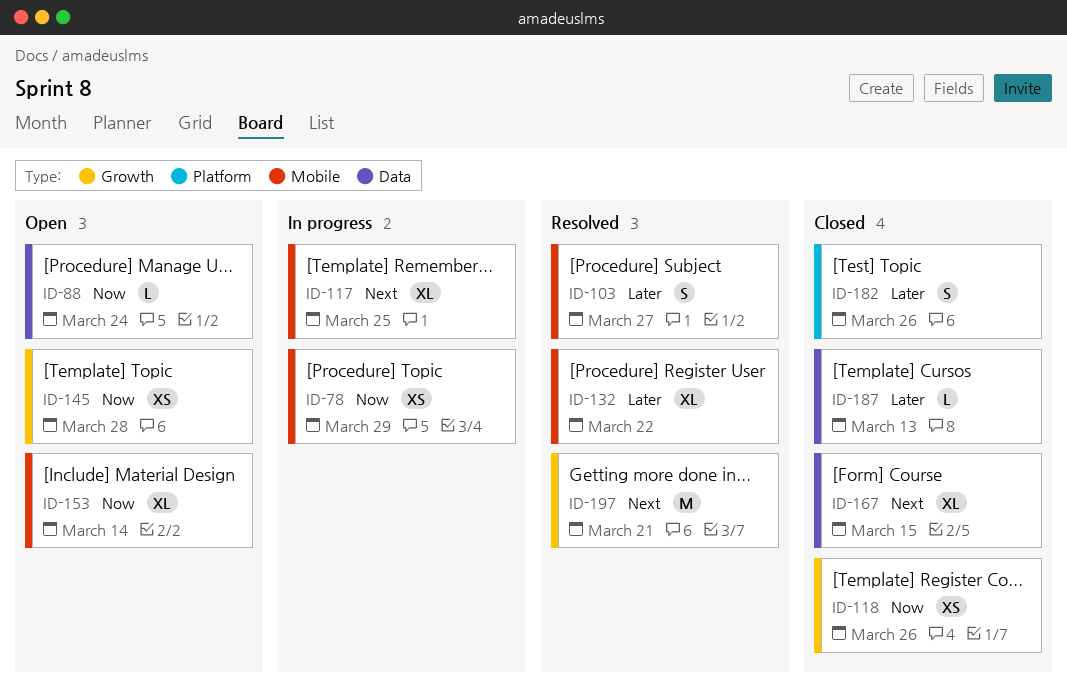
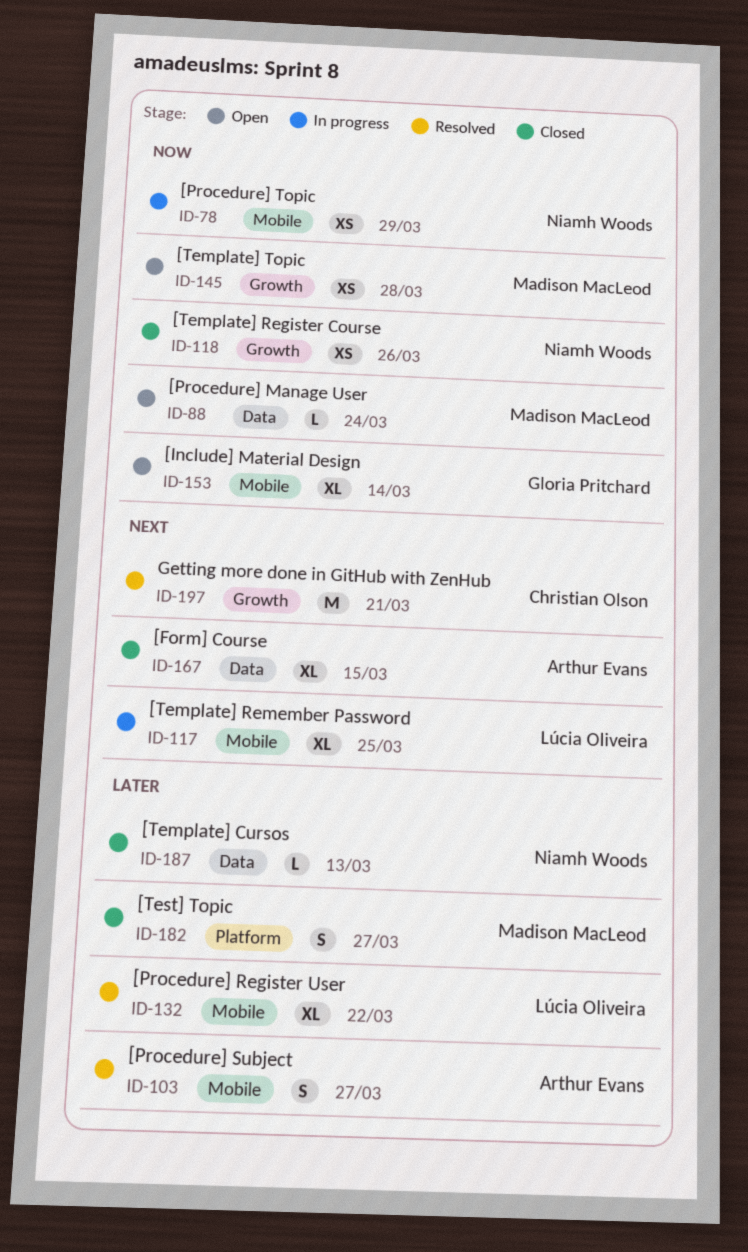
ID-182, due: Mar 26 -> Mar 27

